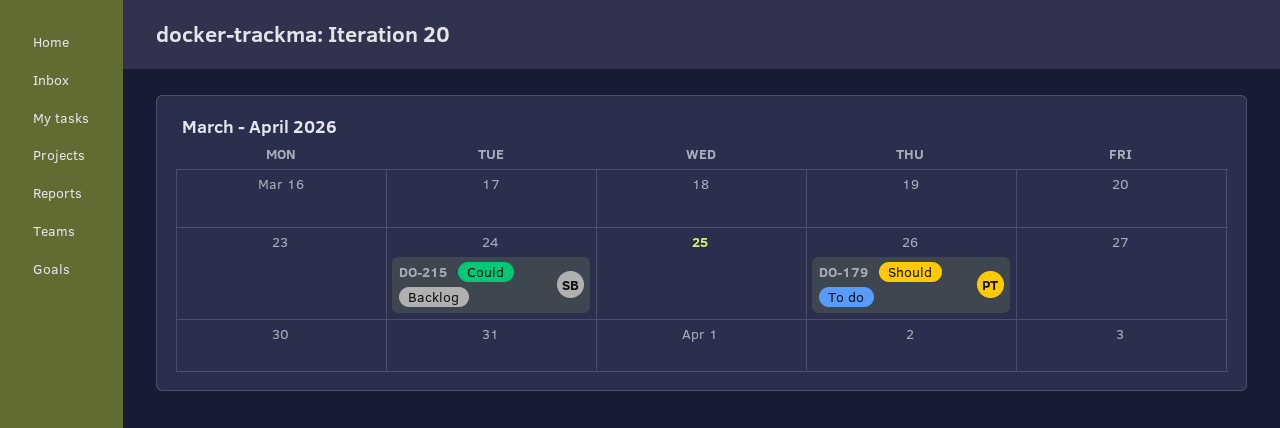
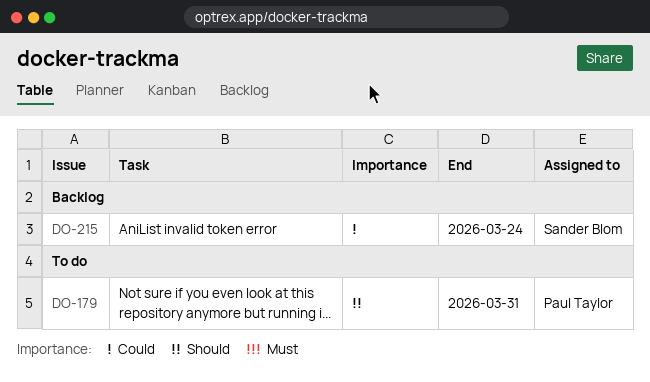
DO-179, due: Mar 26 -> Mar 31

